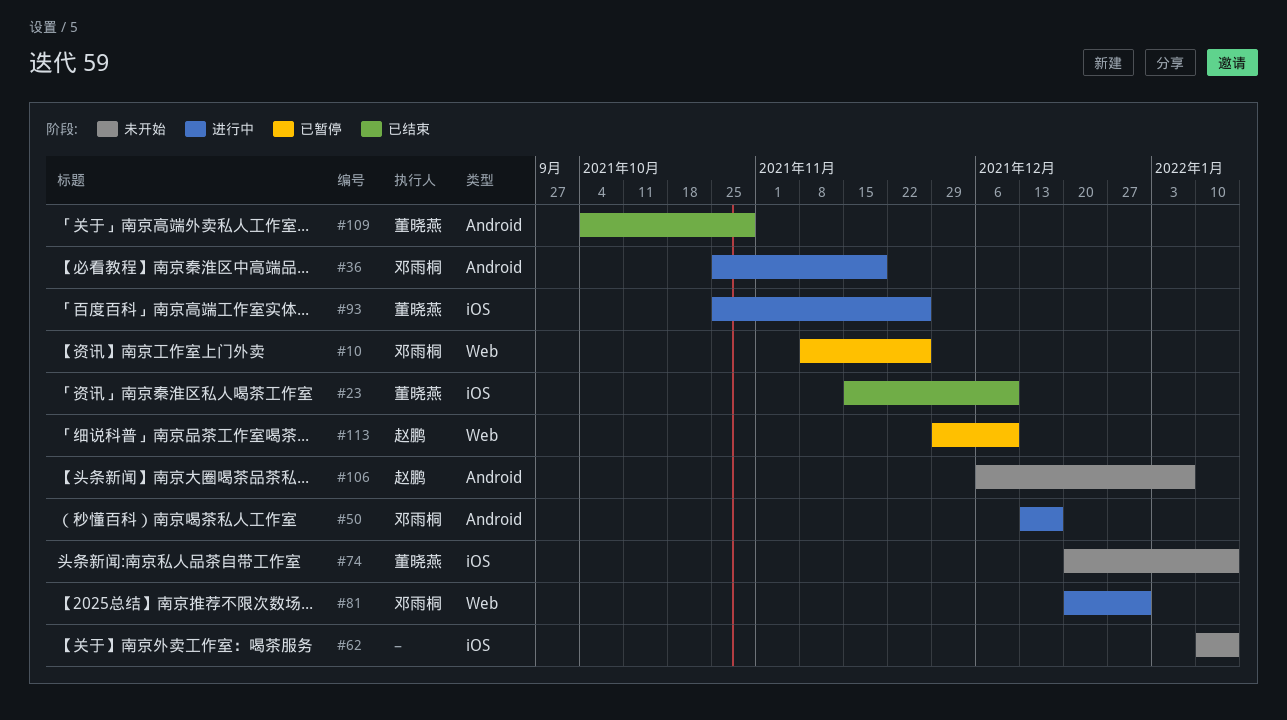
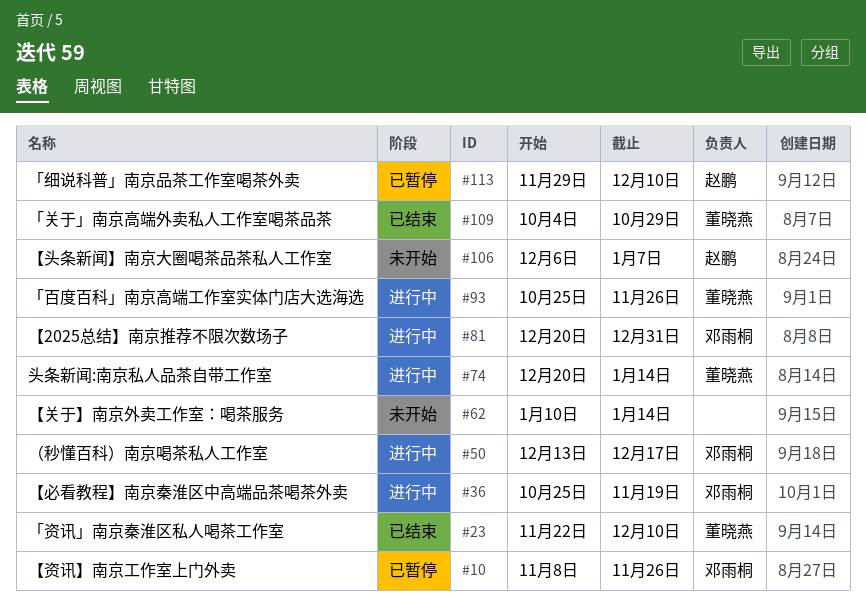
#23, start: Nov 15 -> Nov 22
#74, status: 未开始 -> 进行中

